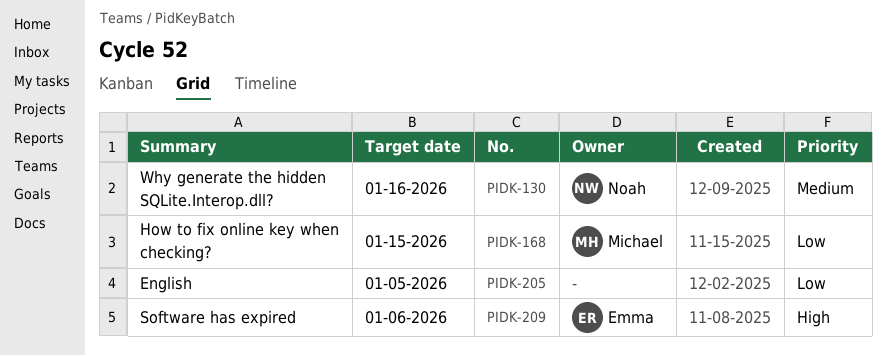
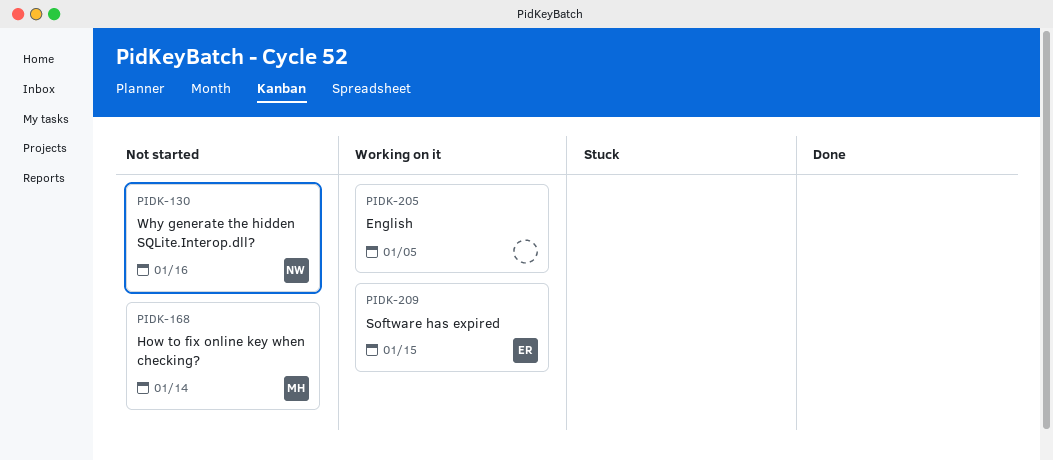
PIDK-168, due: Jan 15 -> Jan 14
PIDK-209, due: Jan 6 -> Jan 15

